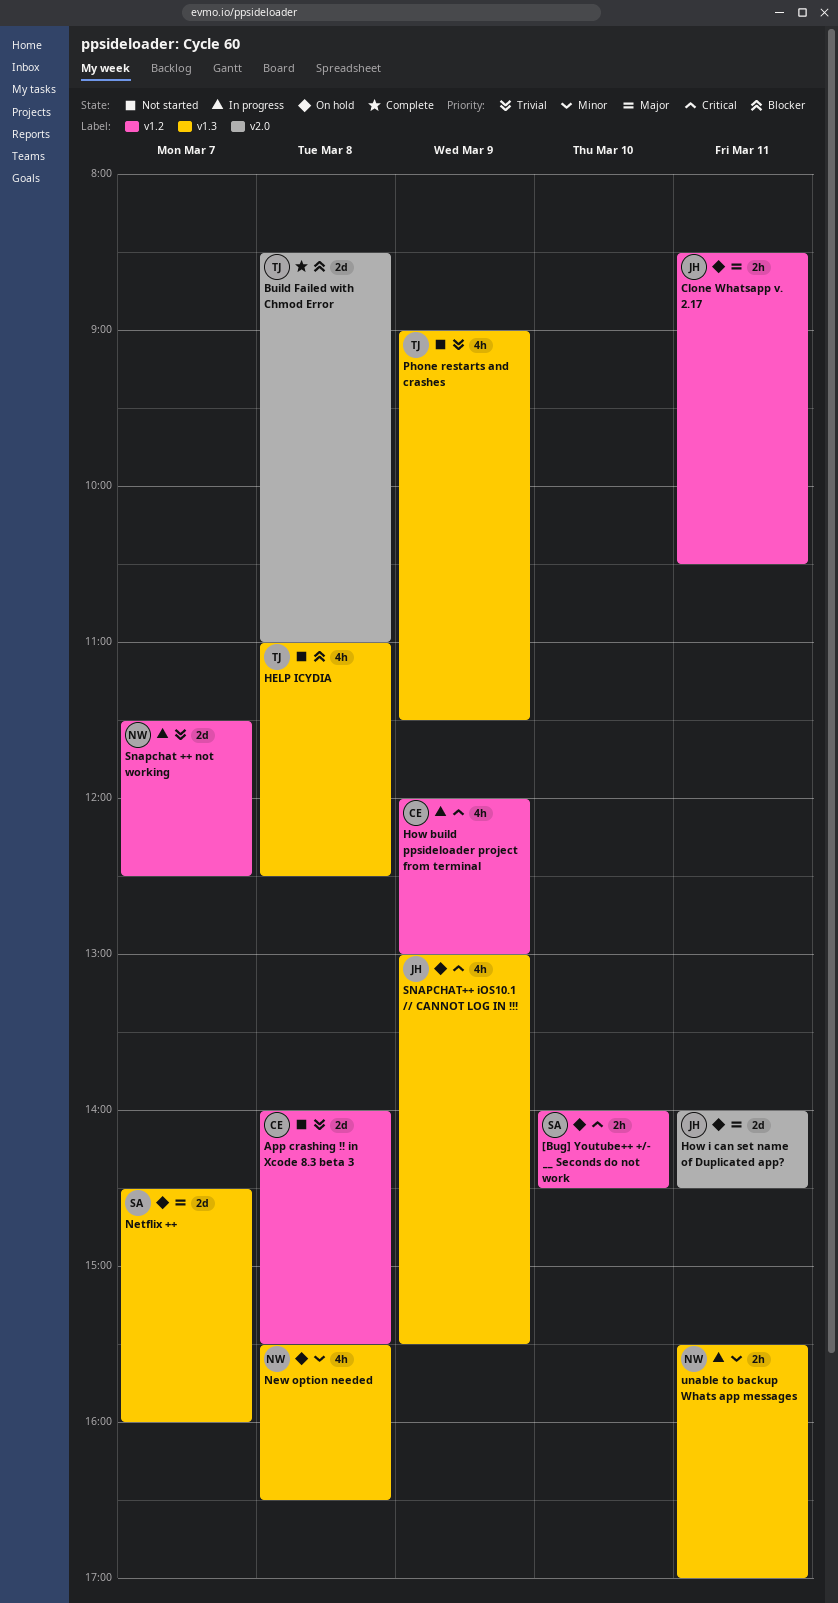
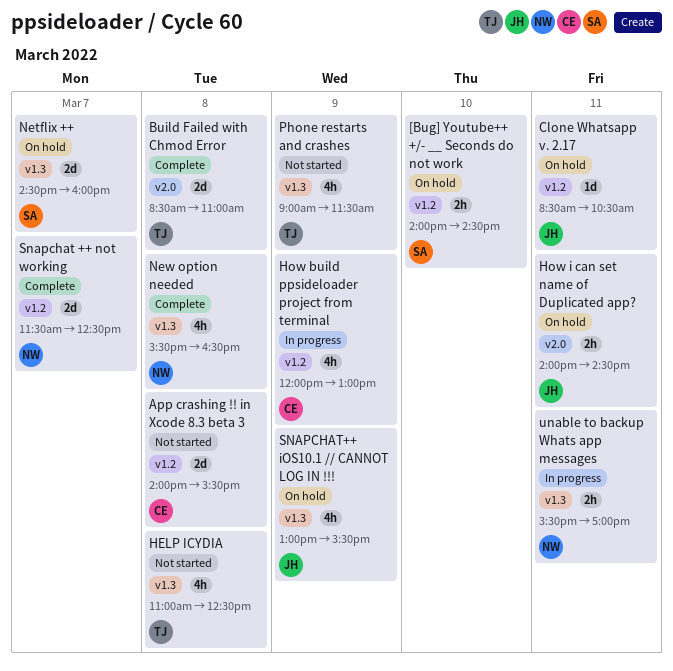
Clone Whatsapp v. 2.17, estimate: 2h -> 1d
How i can set name of Duplicated app?, estimate: 2d -> 2h
New option needed, status: On hold -> Complete
Snapchat ++ not working, status: In progress -> Complete

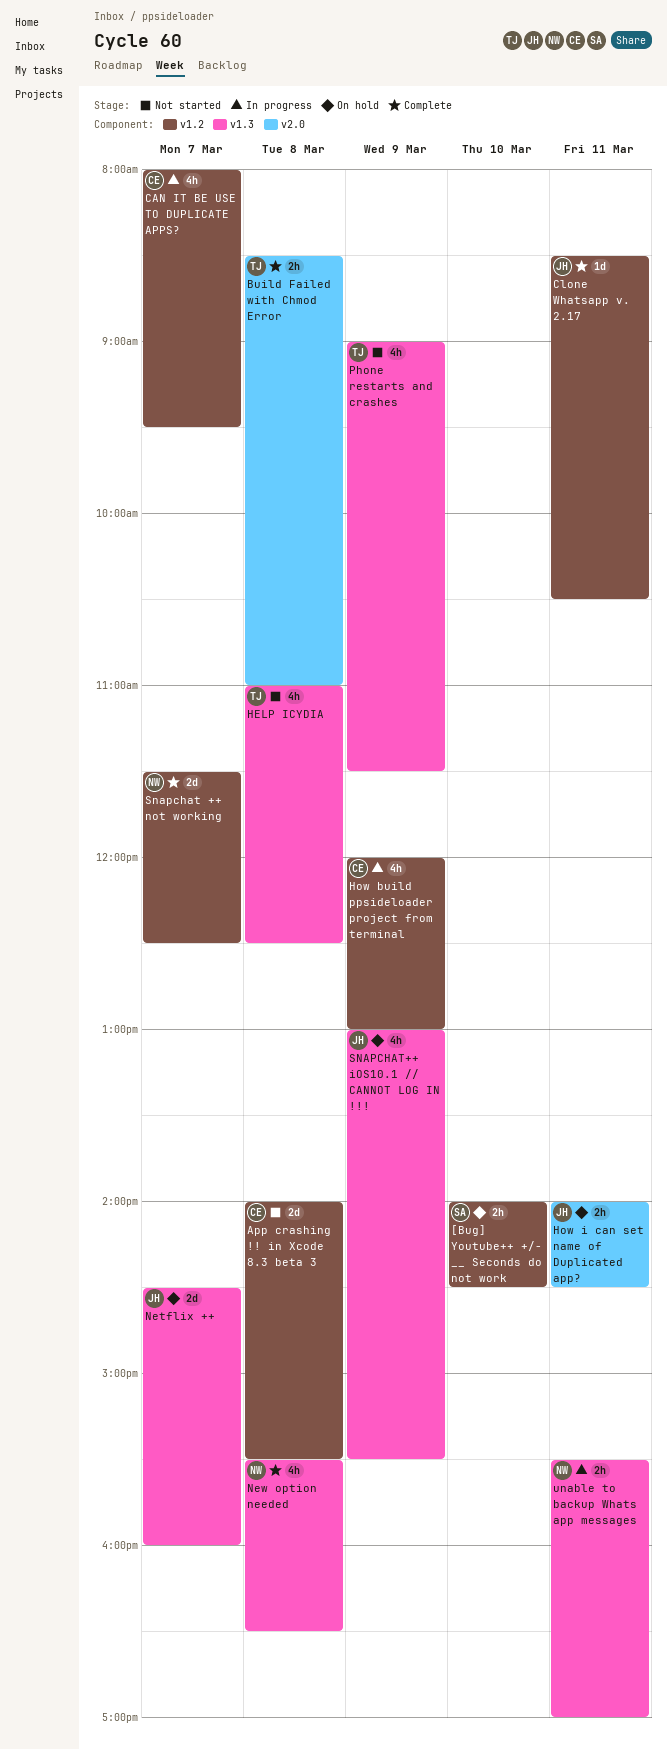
Build Failed with Chmod Error, estimate: 2d -> 2h
CAN IT BE USE TO DUPLICATE APPS?: none -> present
Clone Whatsapp v. 2.17, status: On hold -> Complete
Netflix ++, owner: SA -> JH

